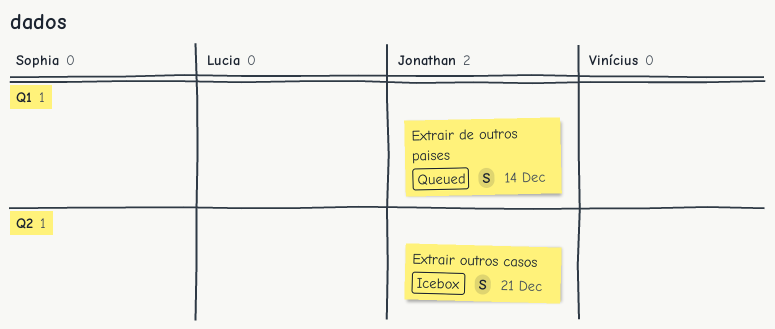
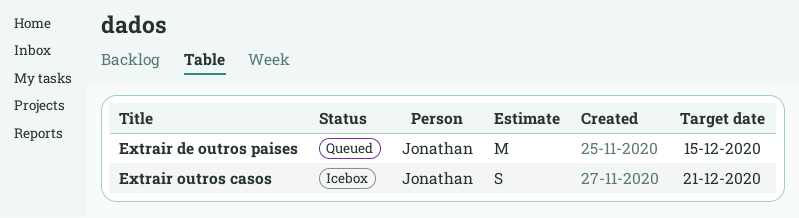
Extrair de outros paises, estimate: S -> M
Extrair de outros paises, due: Dec 14 -> Dec 15

